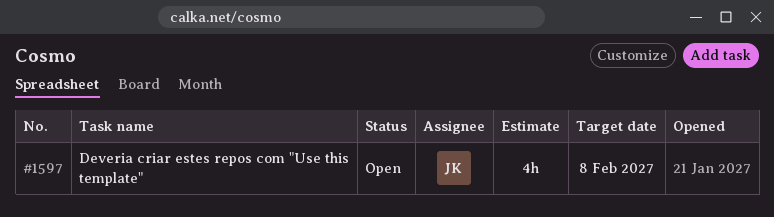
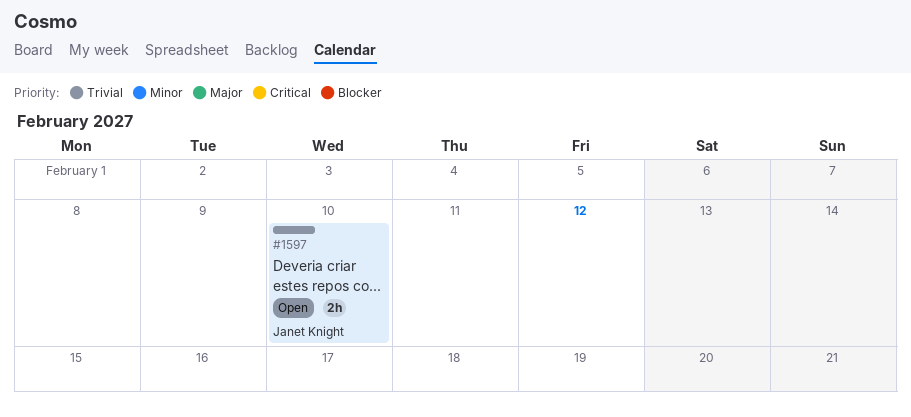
#1597, estimate: 4h -> 2h
#1597, due: Feb 8 -> Feb 10

